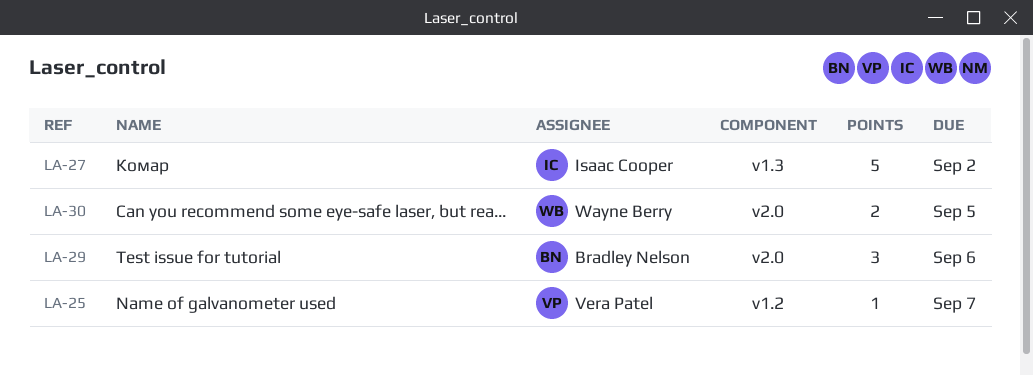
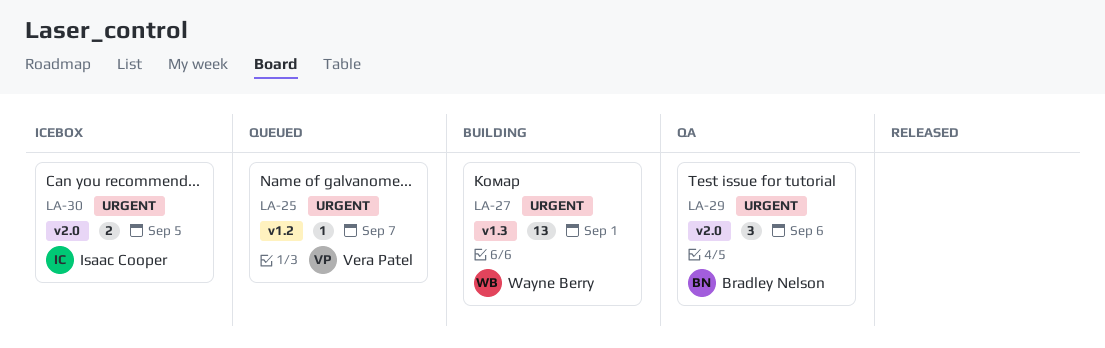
LA-27, owner: Isaac Cooper -> Wayne Berry
LA-27, estimate: 5 -> 13
LA-27, due: Sep 2 -> Sep 1
LA-30, owner: Wayne Berry -> Isaac Cooper

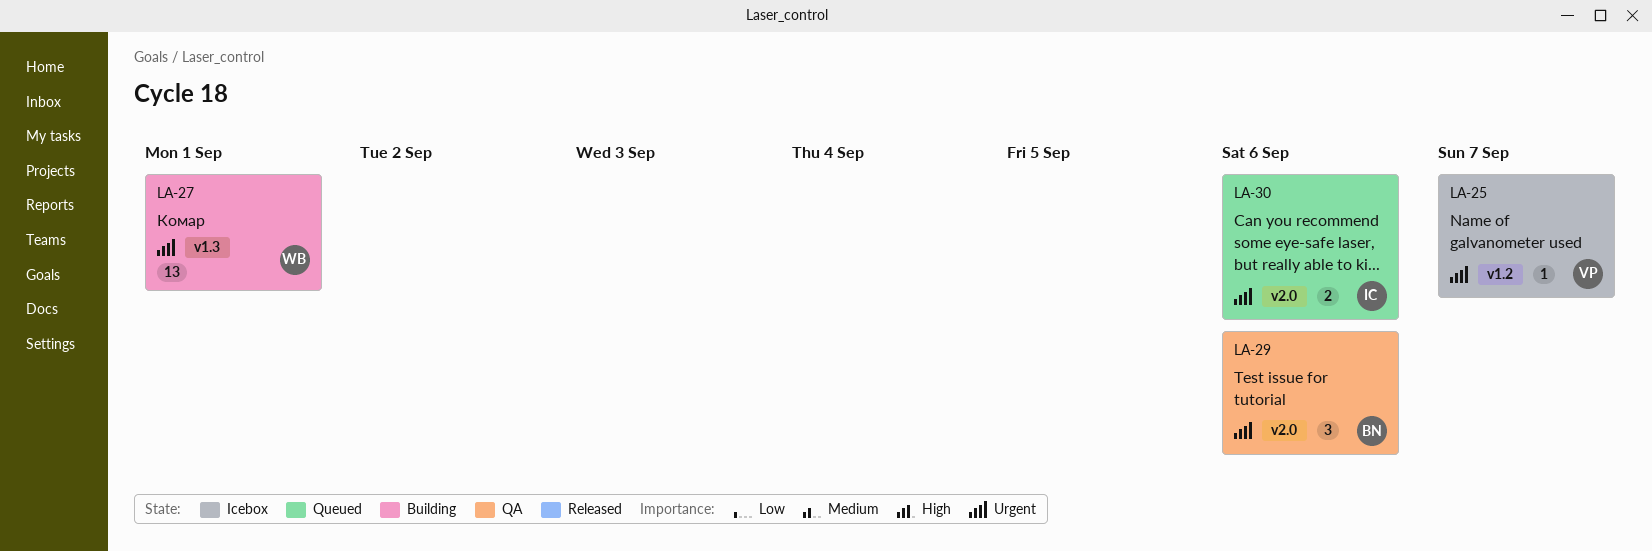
LA-25, status: Queued -> Icebox
LA-30, status: Icebox -> Queued
LA-30, due: Sep 5 -> Sep 6

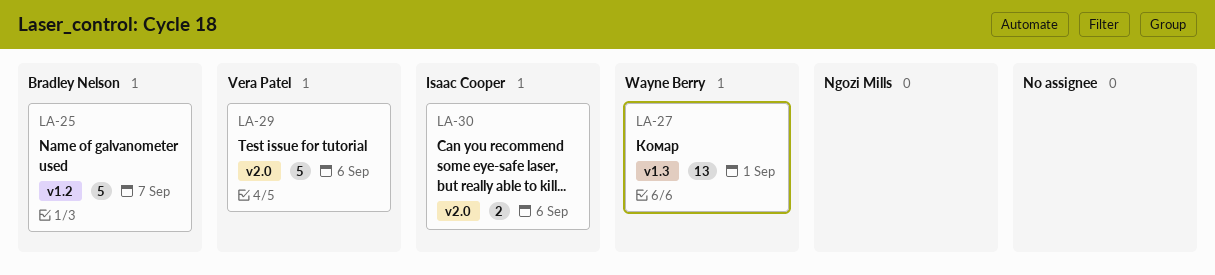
LA-25, owner: Vera Patel -> Bradley Nelson
LA-25, estimate: 1 -> 5
LA-29, owner: Bradley Nelson -> Vera Patel
LA-29, estimate: 3 -> 5

